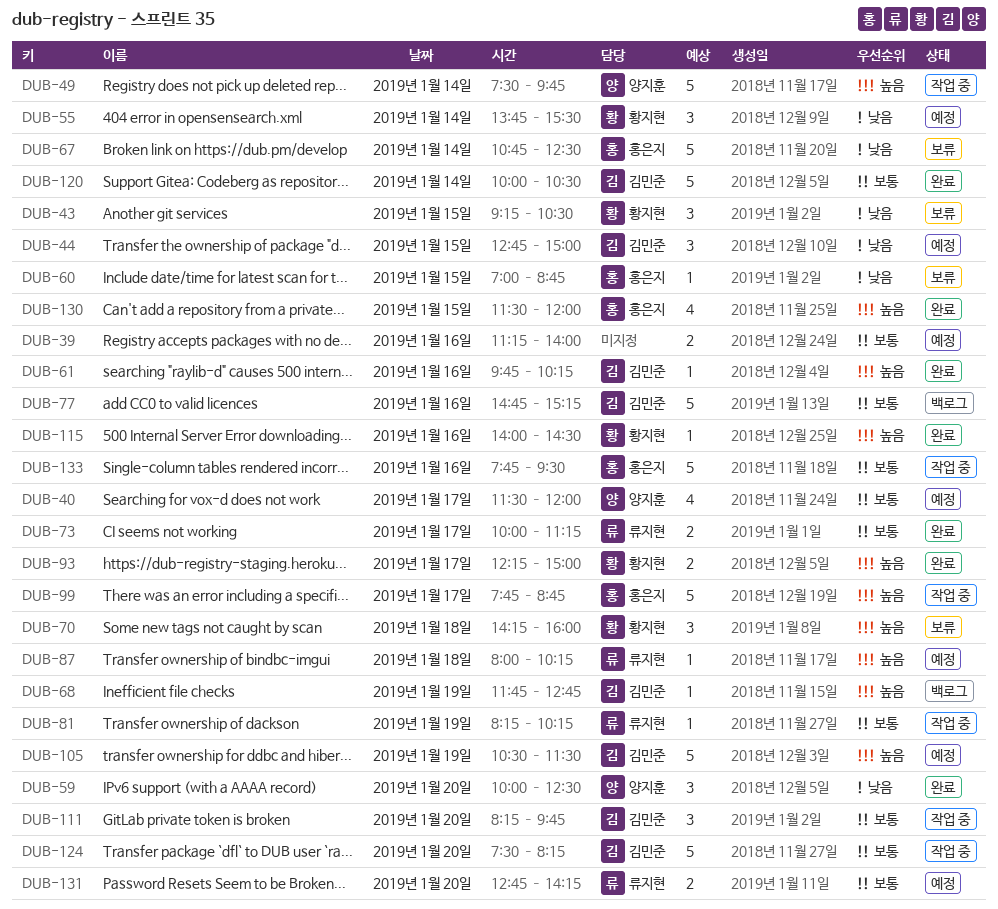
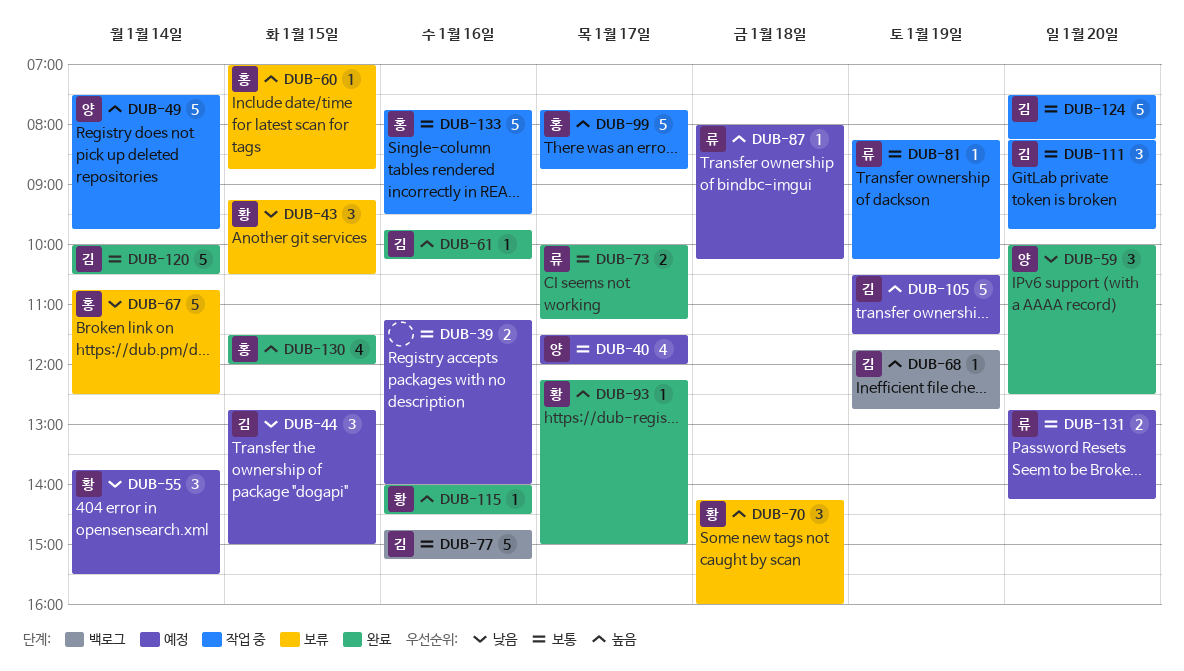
DUB-60, priority: 낮음 -> 높음
DUB-93, estimate: 2 -> 1

